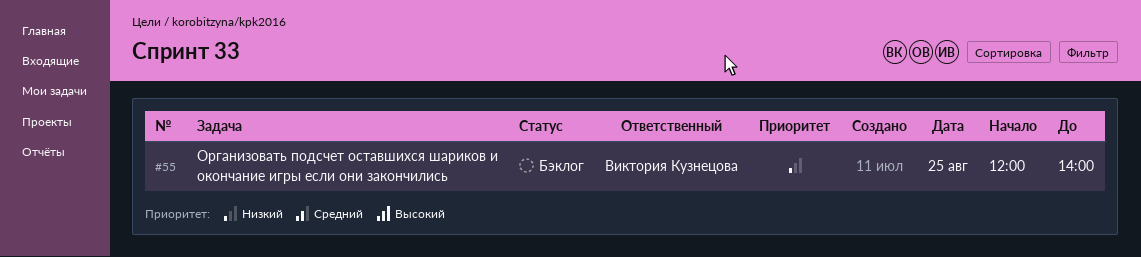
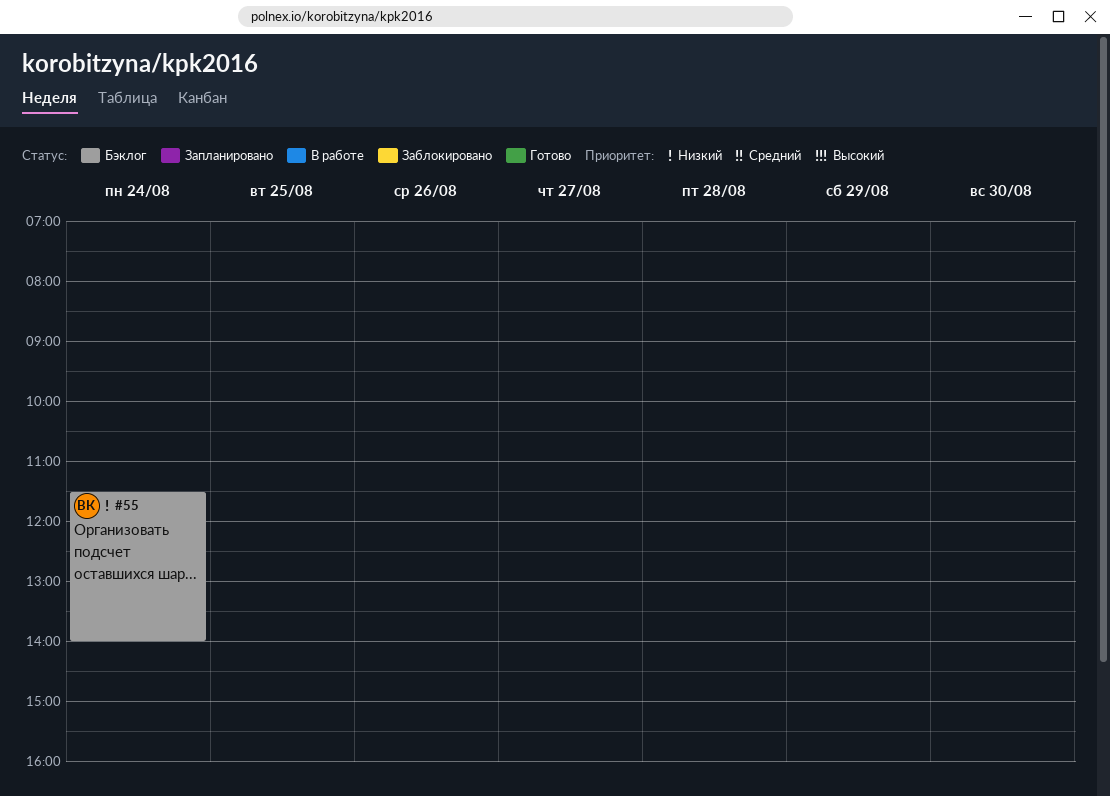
#55, day: Aug 25 -> Aug 24
#55, begins: 12:00 -> 11:30

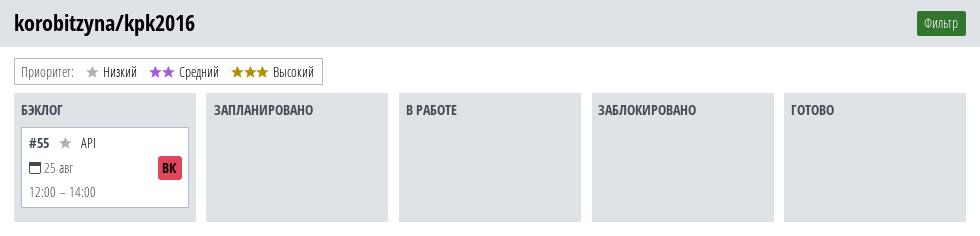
#55, day: Aug 24 -> Aug 25
#55, begins: 11:30 -> 12:00

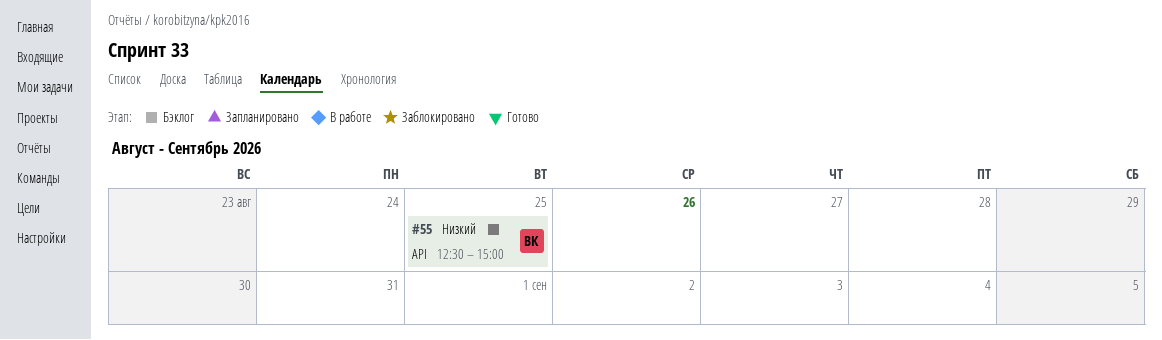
#55, begins: 12:00 -> 12:30
#55, ends: 14:00 -> 15:00

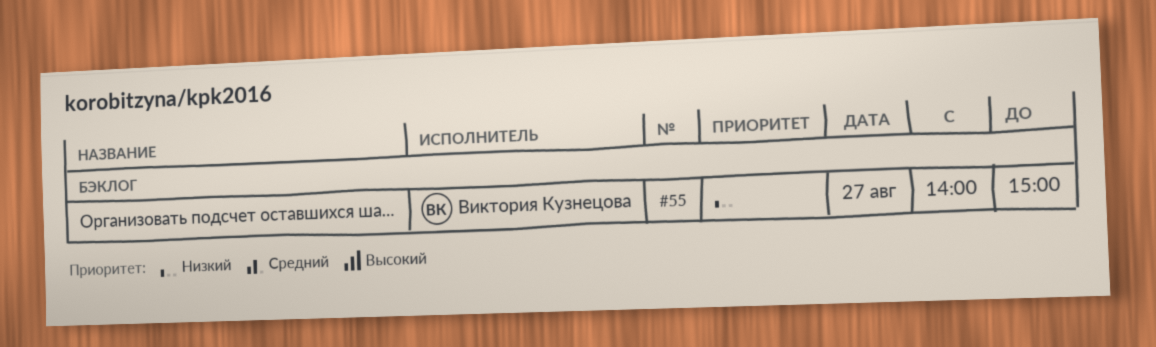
#55, day: Aug 25 -> Aug 27
#55, begins: 12:30 -> 14:00

